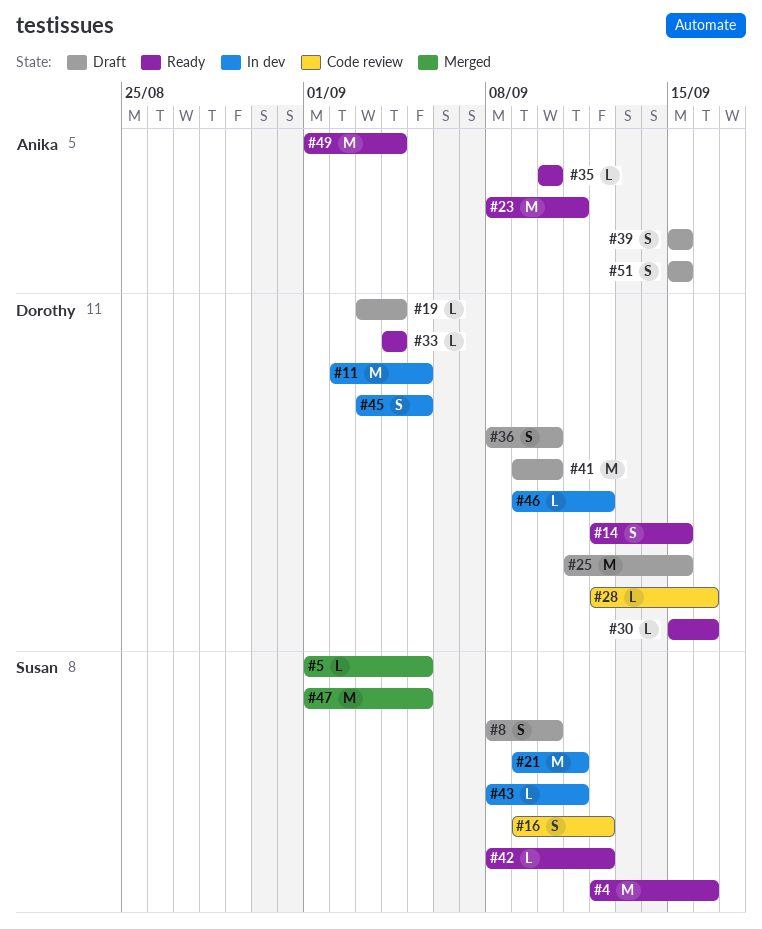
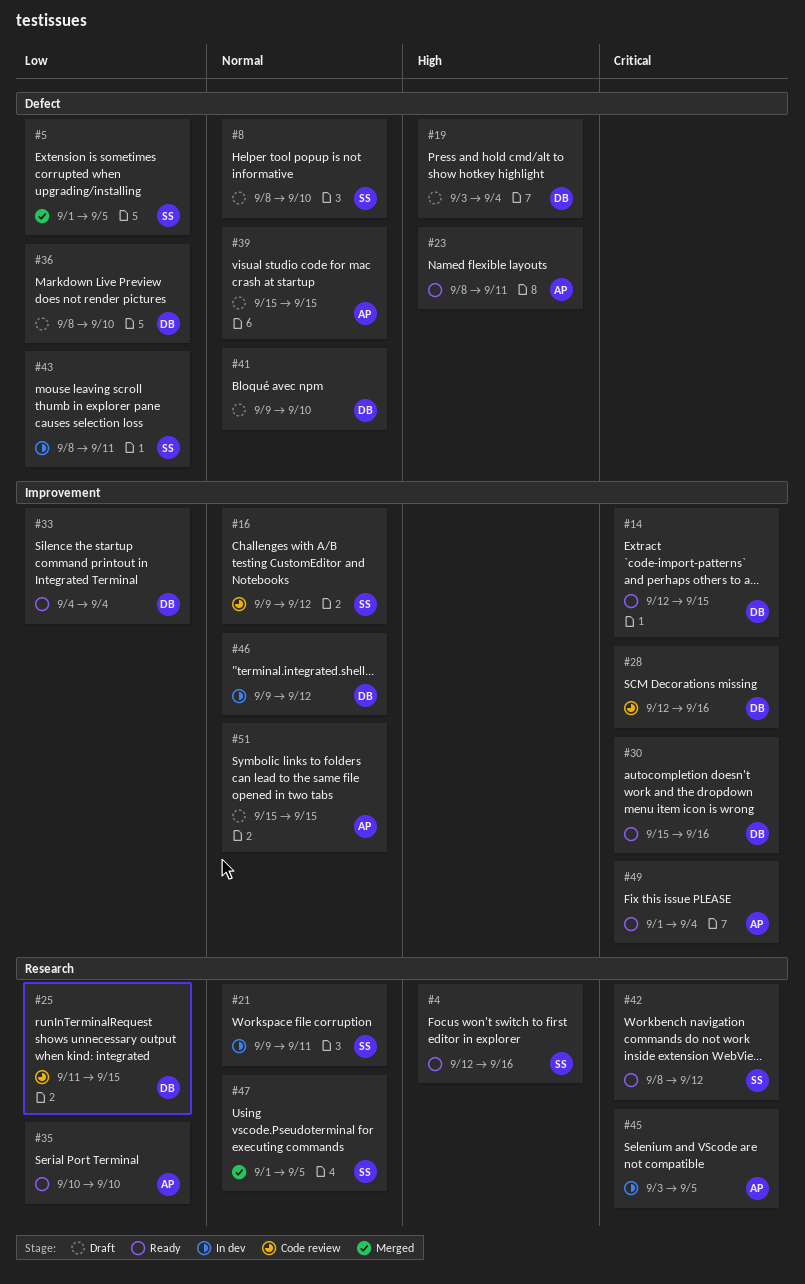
#11: present -> none
#25, status: Draft -> Code review
#45, owner: Dorothy -> Anika

